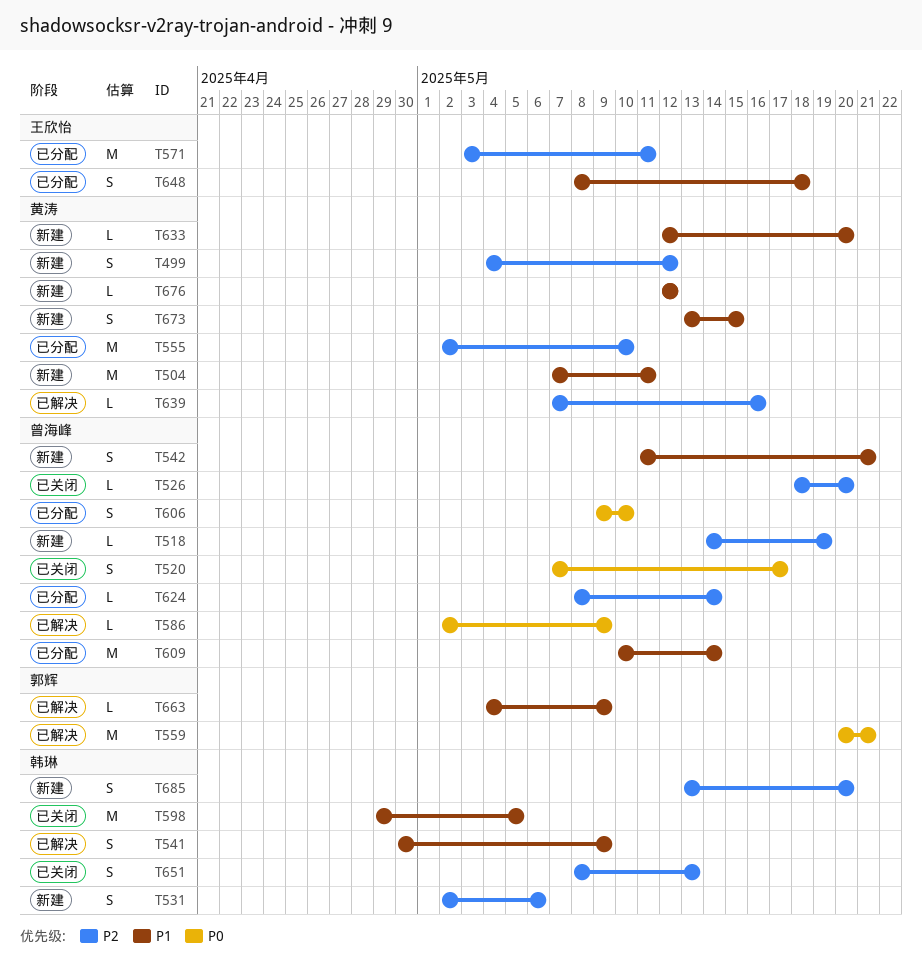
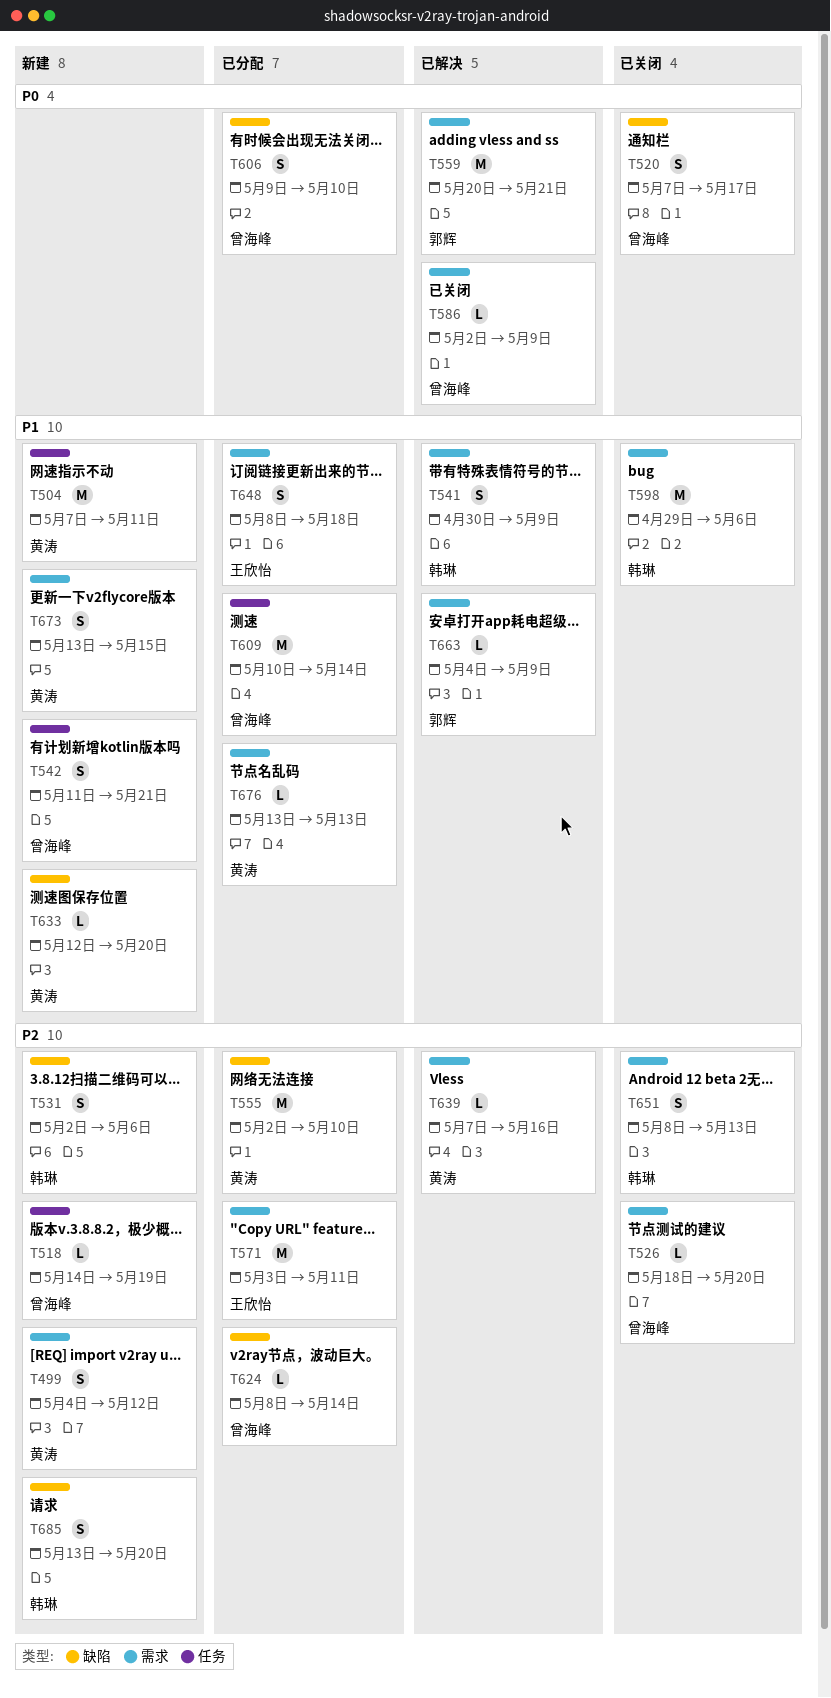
T598, due: May 5 -> May 6
T676, status: 新建 -> 已分配
T676, start: May 12 -> May 13
T676, due: May 12 -> May 13

